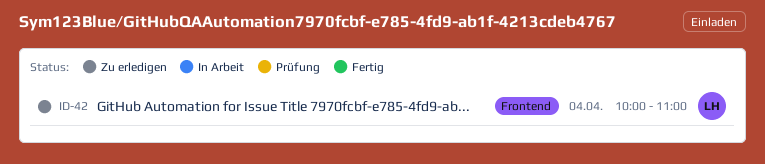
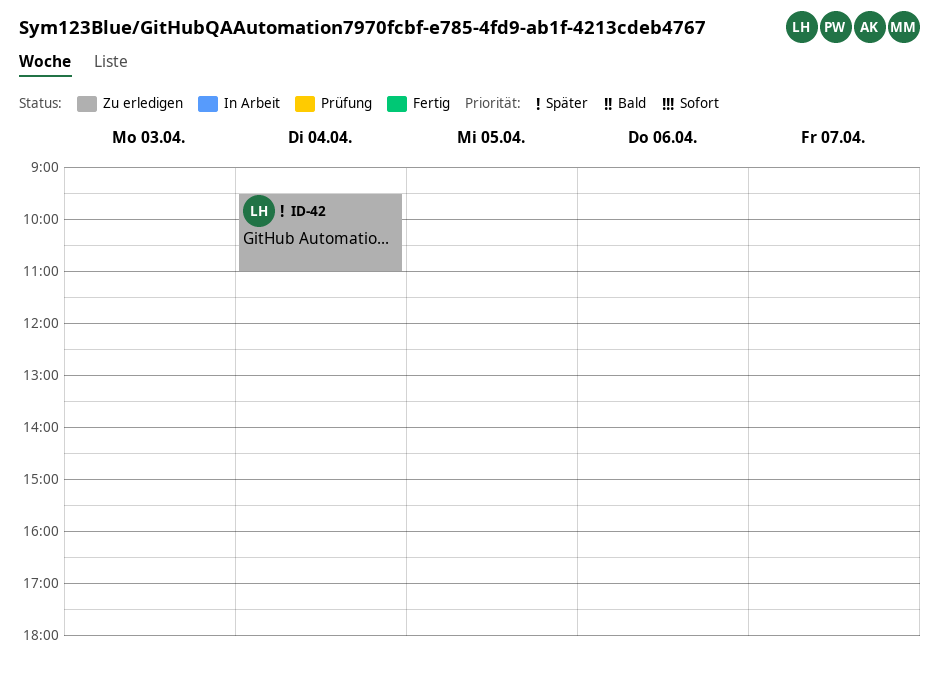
ID-42, begins: 10:00 -> 09:30

